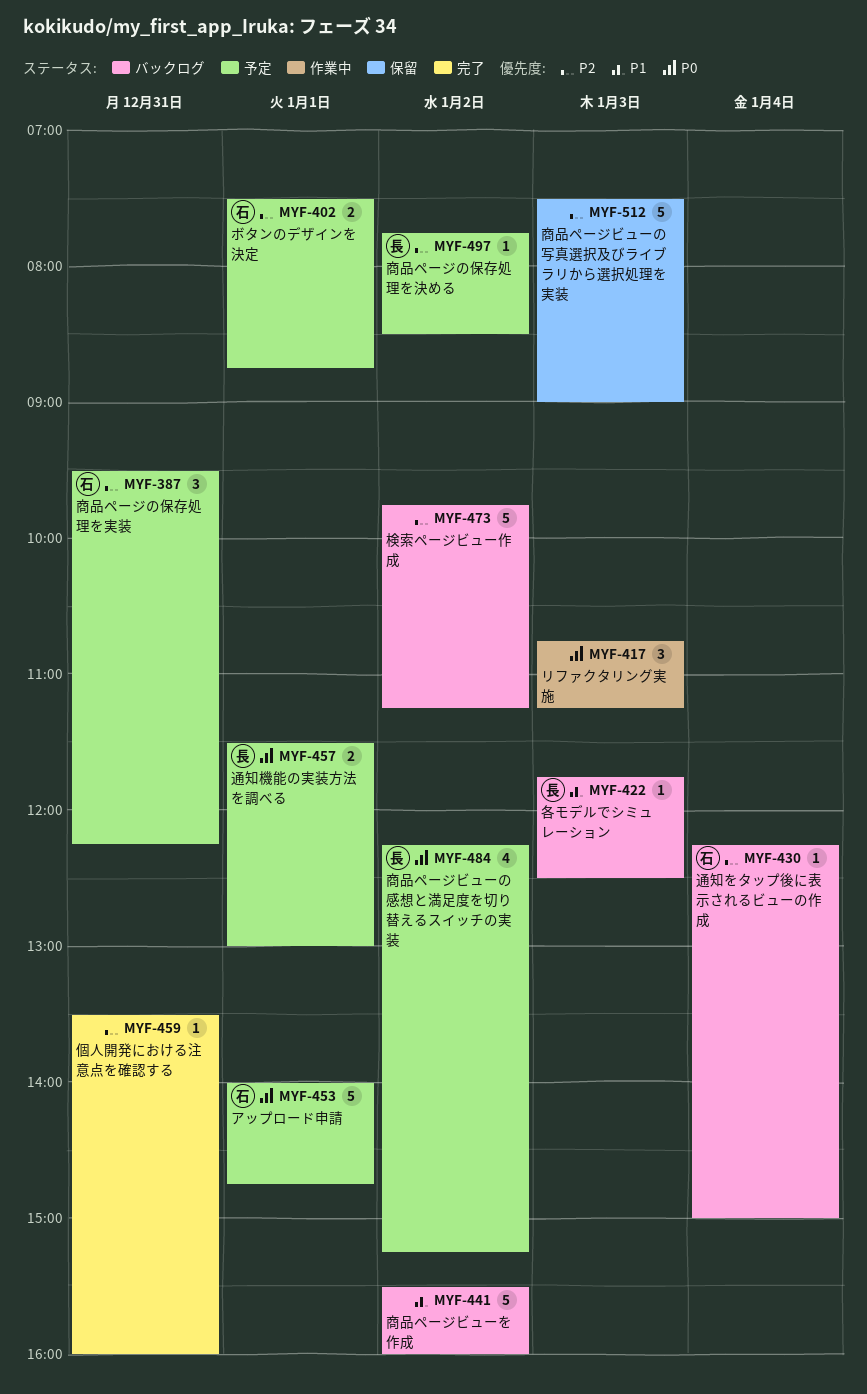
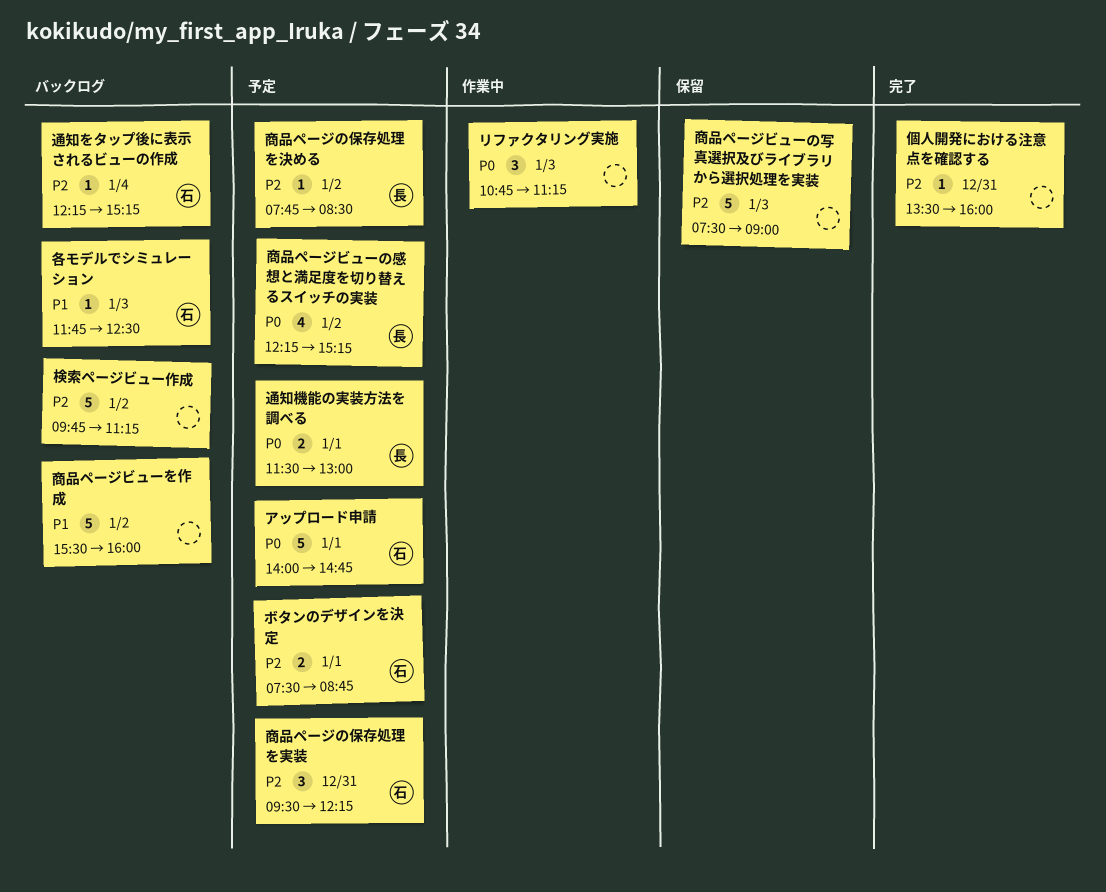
各モデルでシミュレーション, owner: 長 -> 石
通知をタップ後に表示されるビューの作成, ends: 15:00 -> 15:15

